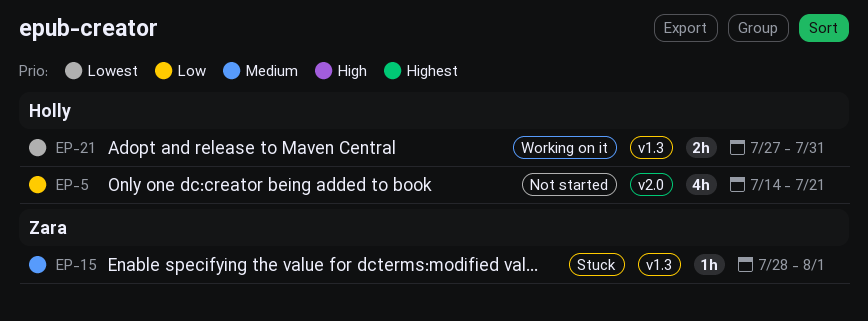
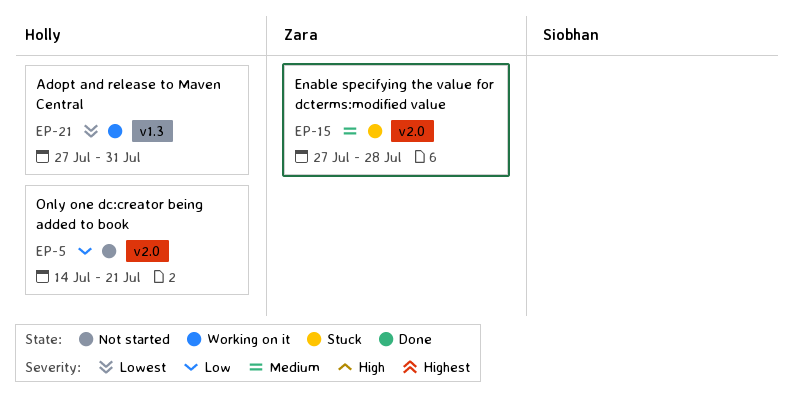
EP-15, label: v1.3 -> v2.0
EP-15, start: Jul 28 -> Jul 27
EP-15, due: Aug 1 -> Jul 28

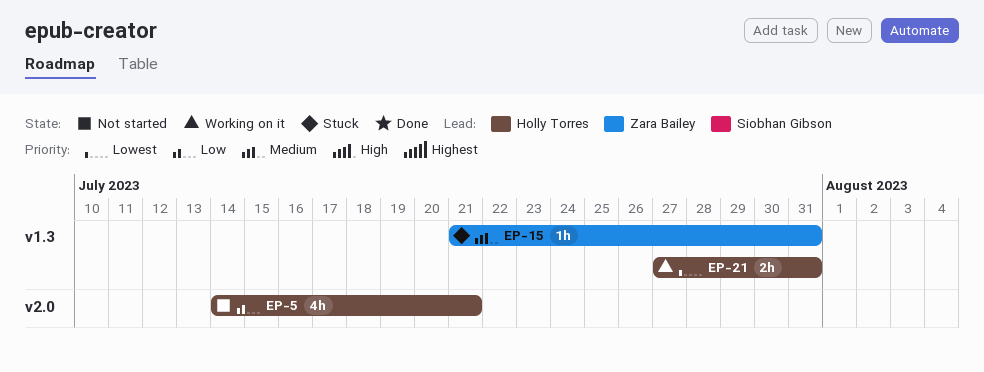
EP-15, label: v2.0 -> v1.3
EP-15, start: Jul 27 -> Jul 21
EP-15, due: Jul 28 -> Jul 31

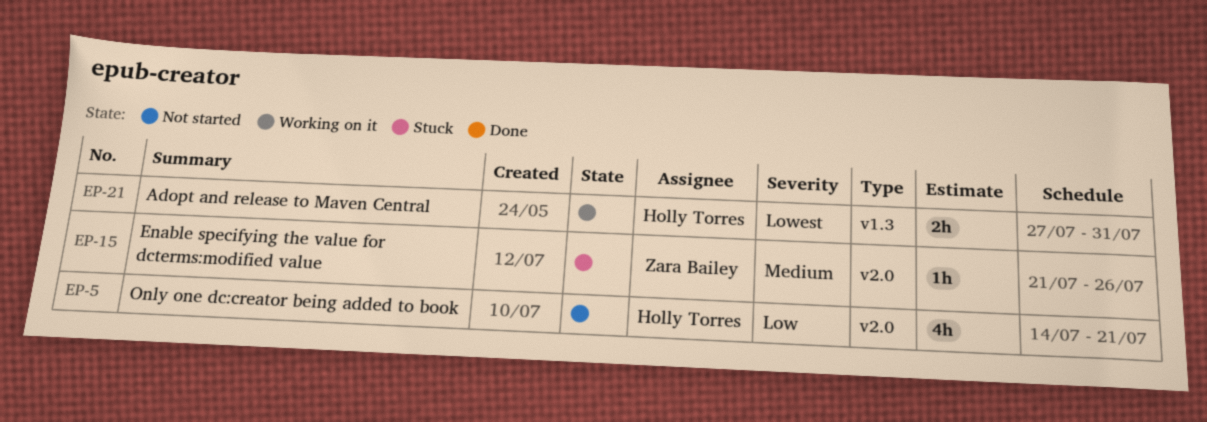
EP-15, label: v1.3 -> v2.0
EP-15, due: Jul 31 -> Jul 26

